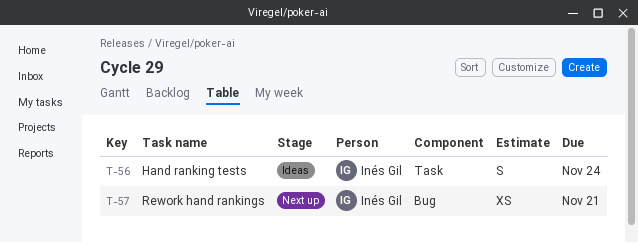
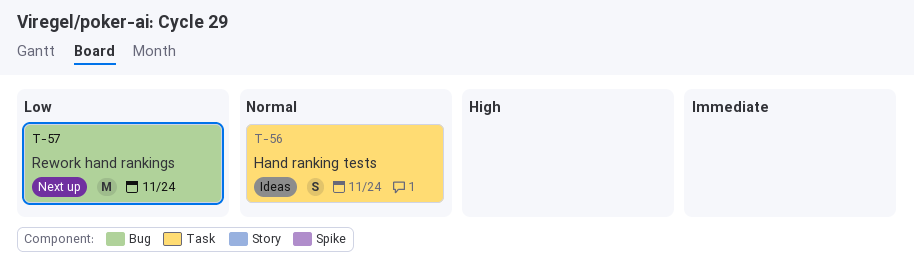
T-57, estimate: XS -> M
T-57, due: Nov 21 -> Nov 24

